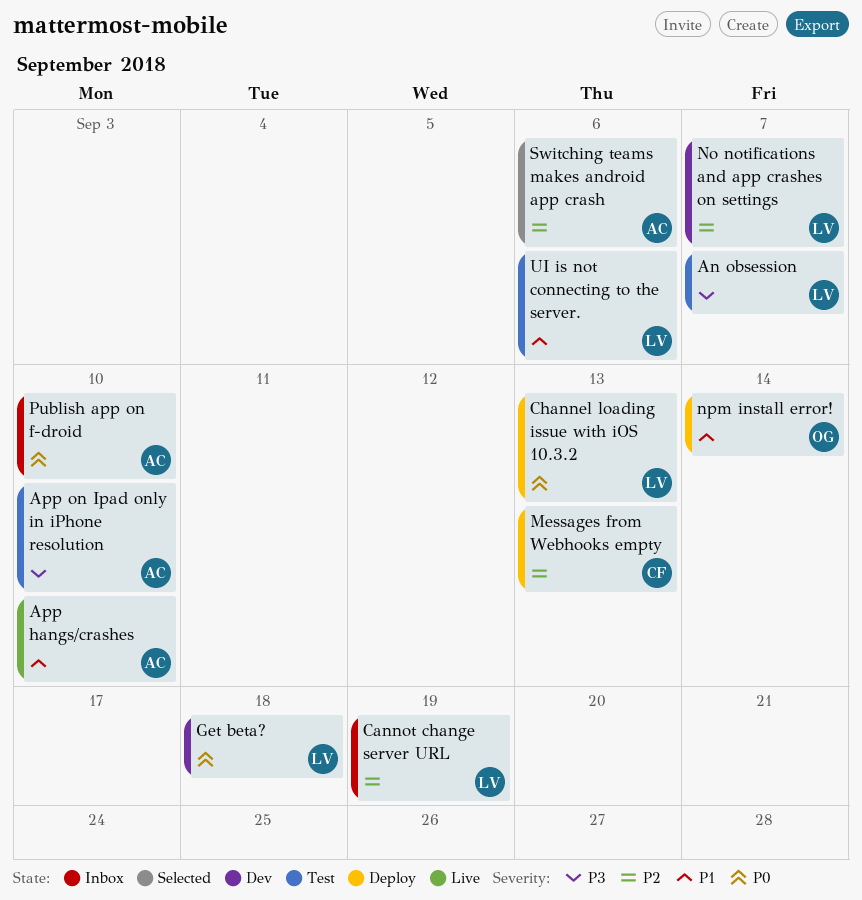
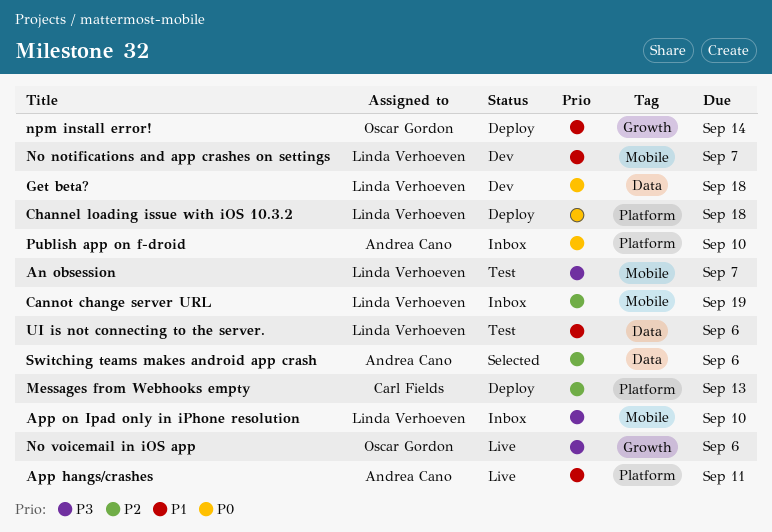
App hangs/crashes, due: Sep 10 -> Sep 11
App on Ipad only in iPhone resolution, status: Test -> Inbox
App on Ipad only in iPhone resolution, owner: Andrea Cano -> Linda Verhoeven
Channel loading issue with iOS 10.3.2, due: Sep 13 -> Sep 18
No notifications and app crashes on settings, priority: P2 -> P1
No voicemail in iOS app: none -> present

